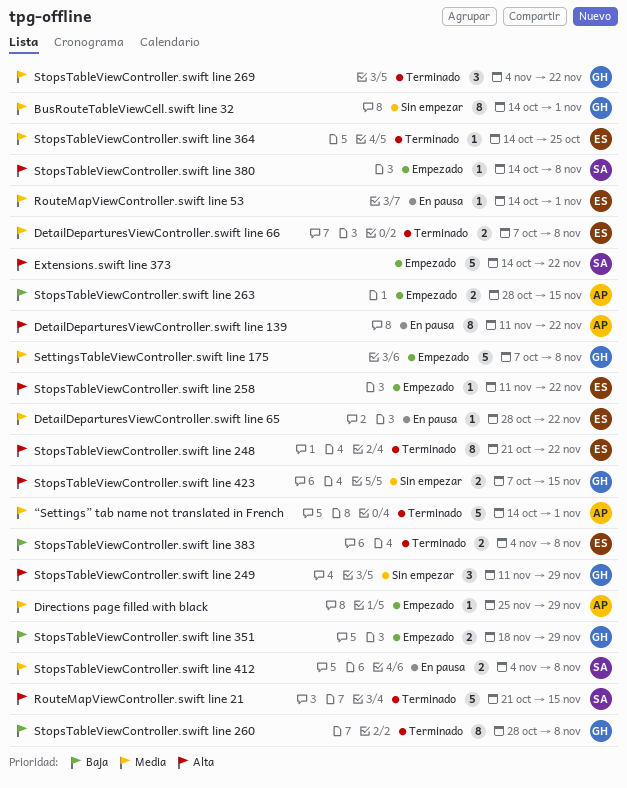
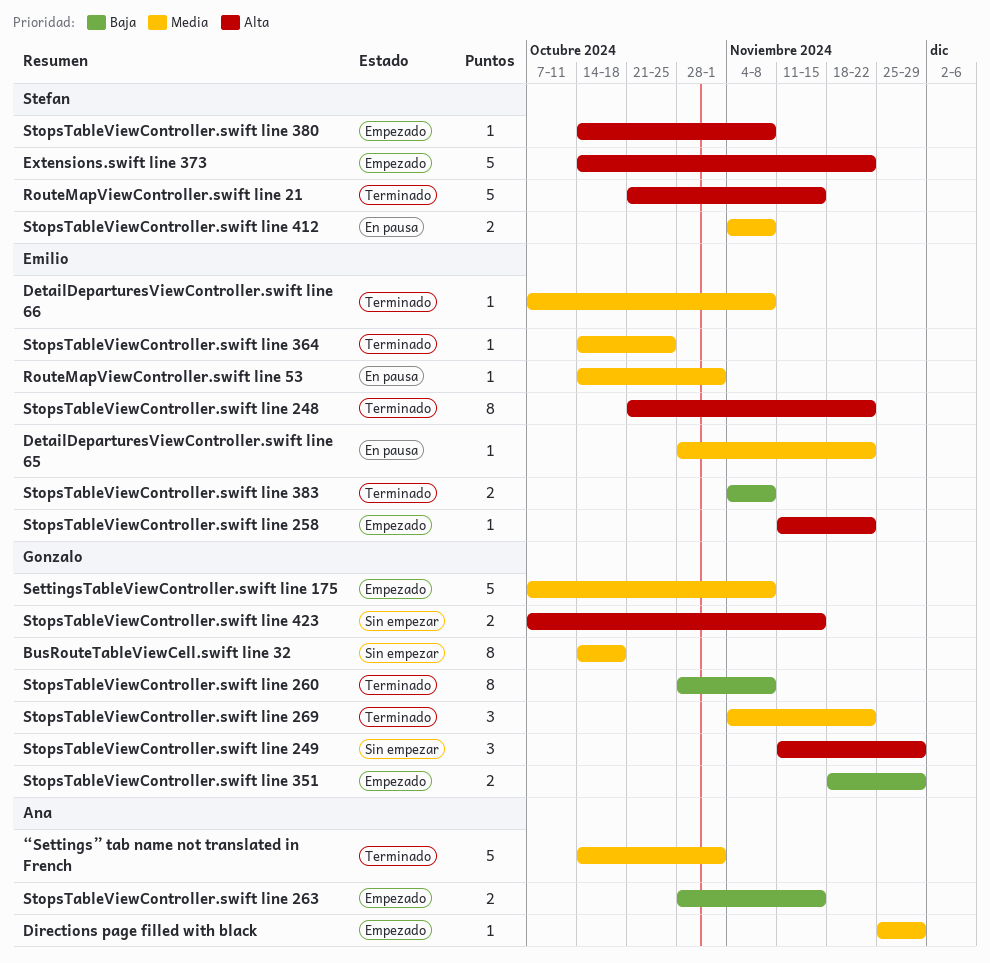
BusRouteTableViewCell.swift line 32, due: Nov 1 -> Oct 18
DetailDeparturesViewController.swift line 139: present -> none
DetailDeparturesViewController.swift line 66, estimate: 2 -> 1

